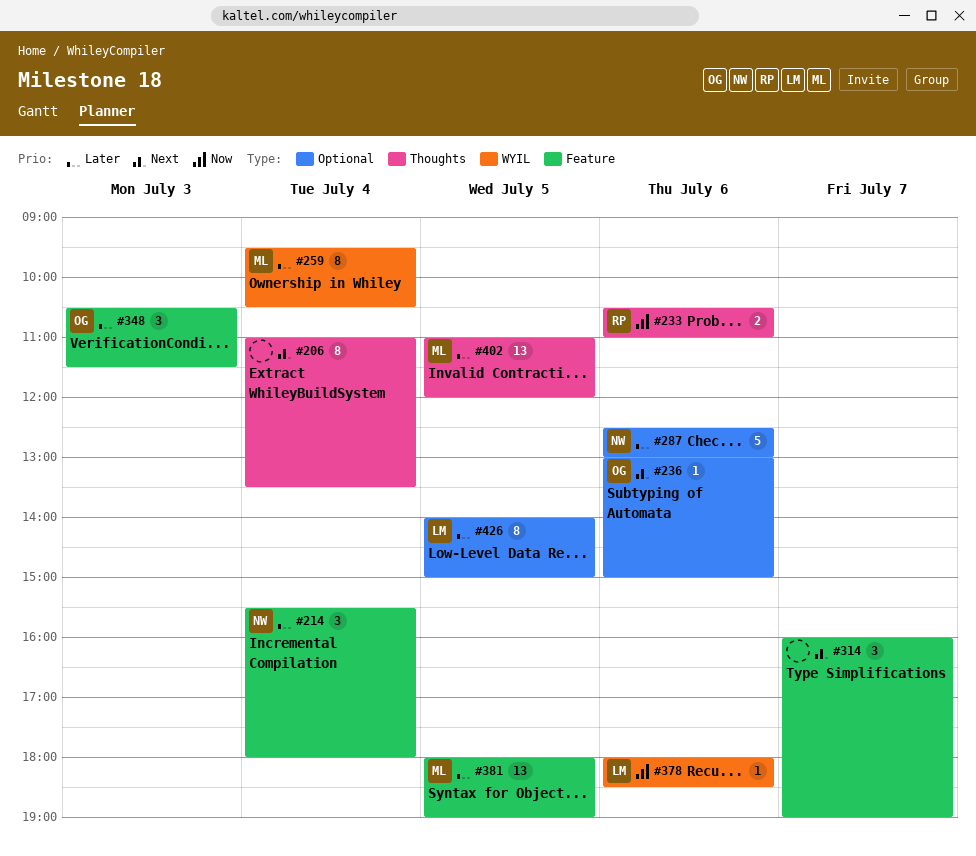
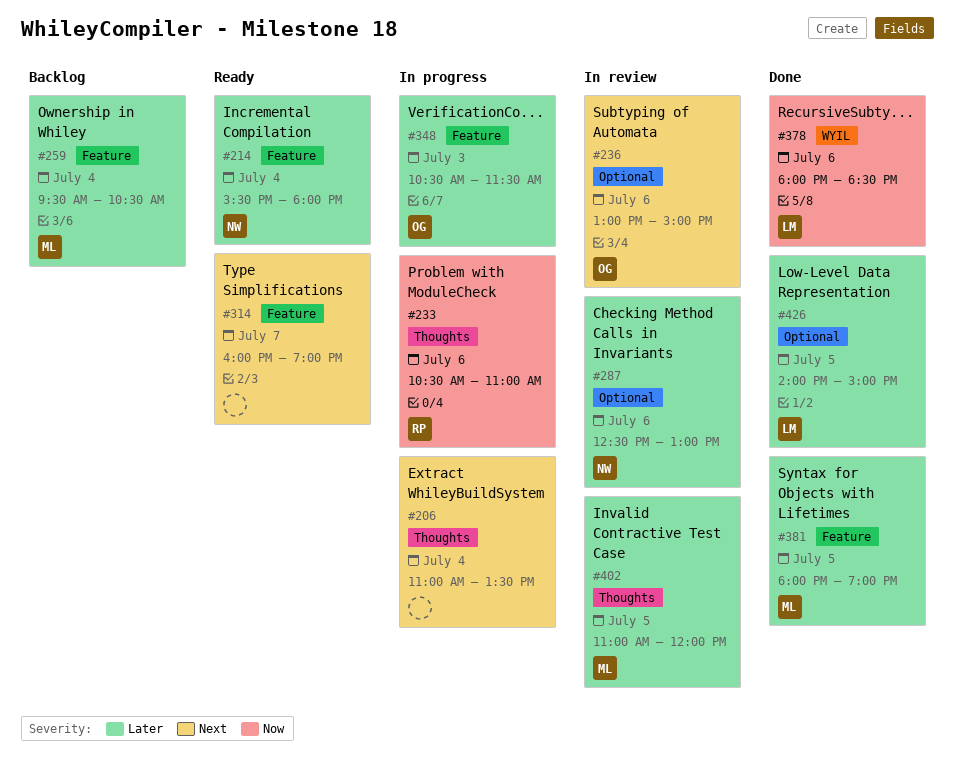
#259, label: WYIL -> Feature

